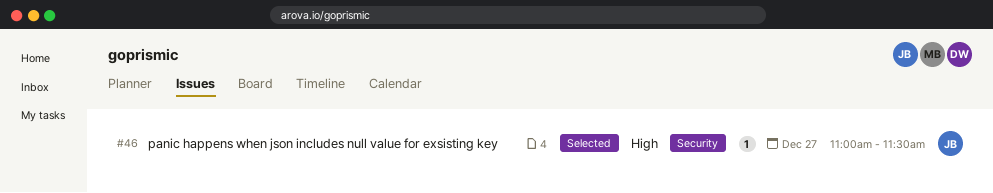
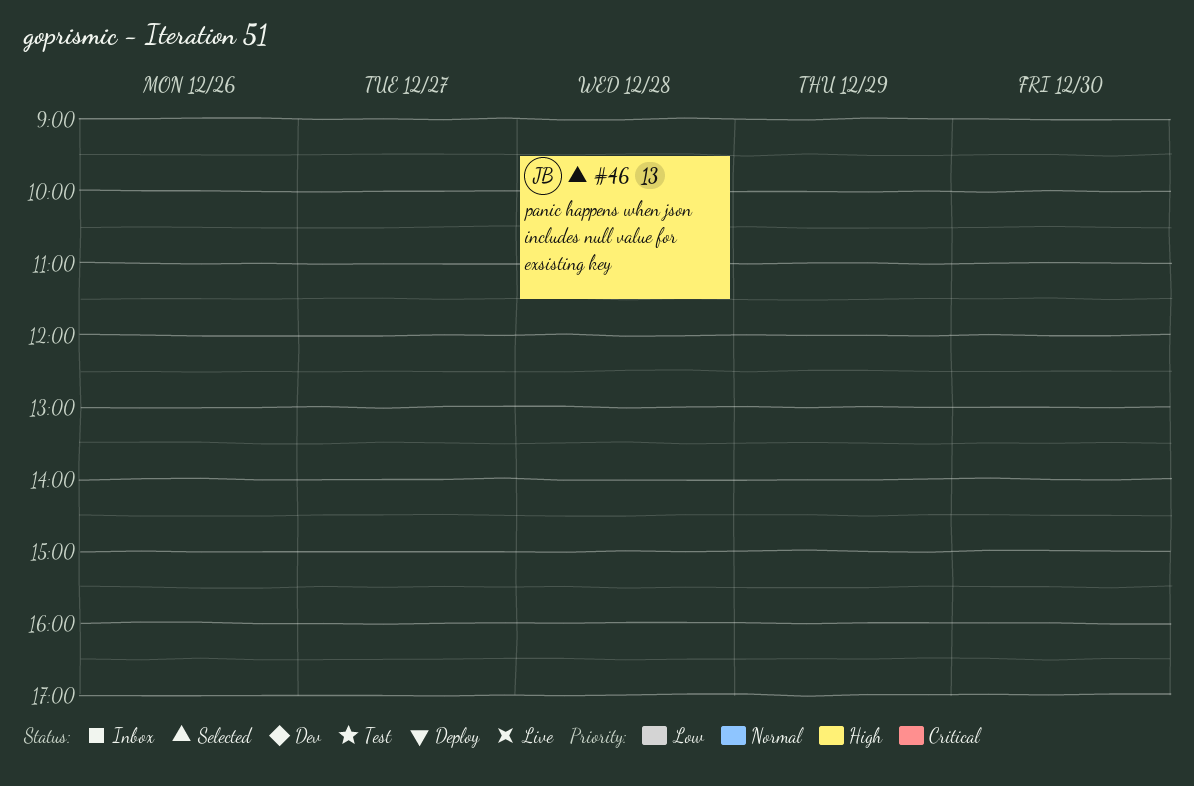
#46, estimate: 1 -> 13
#46, day: Dec 27 -> Dec 28
#46, begins: 11:00 -> 09:30

